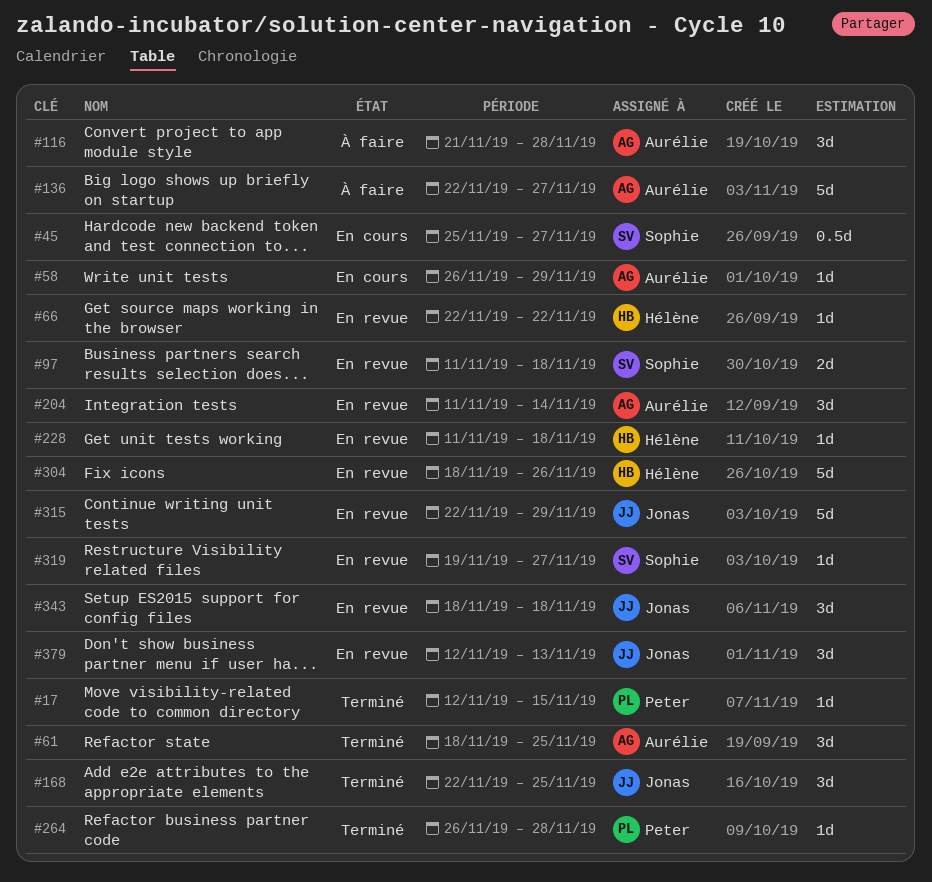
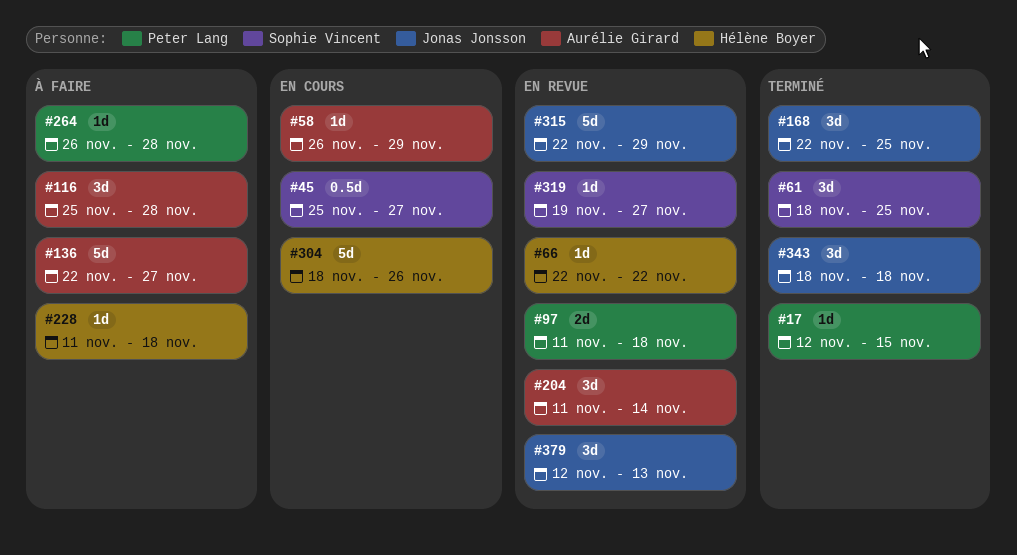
#61, owner: Aurélie Girard -> Sophie Vincent
#97, owner: Sophie Vincent -> Peter Lang
#116, start: Nov 21 -> Nov 25
#228, status: En revue -> À faire
#264, status: Terminé -> À faire
#304, status: En revue -> En cours
#343, status: En revue -> Terminé

